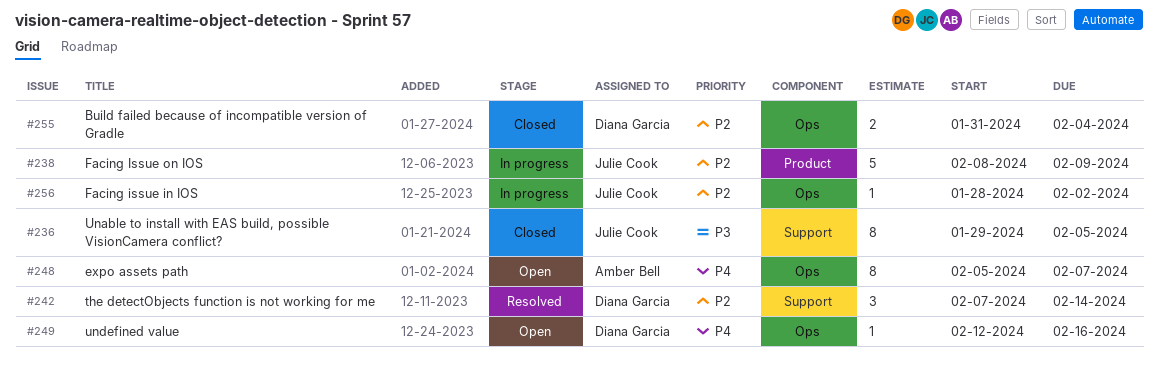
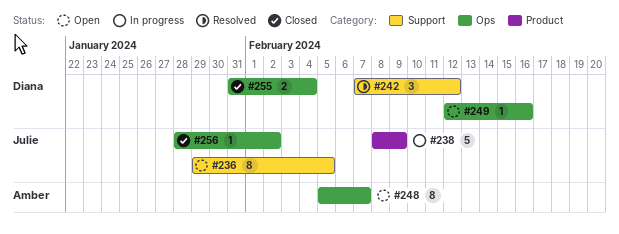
#236, status: Closed -> Open
#242, due: Feb 14 -> Feb 12
#256, status: In progress -> Closed

